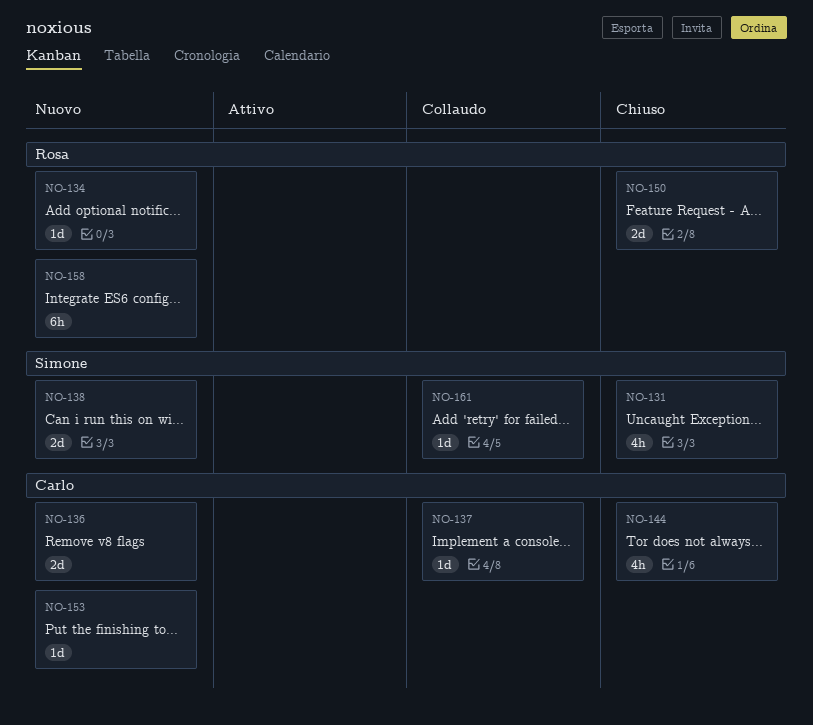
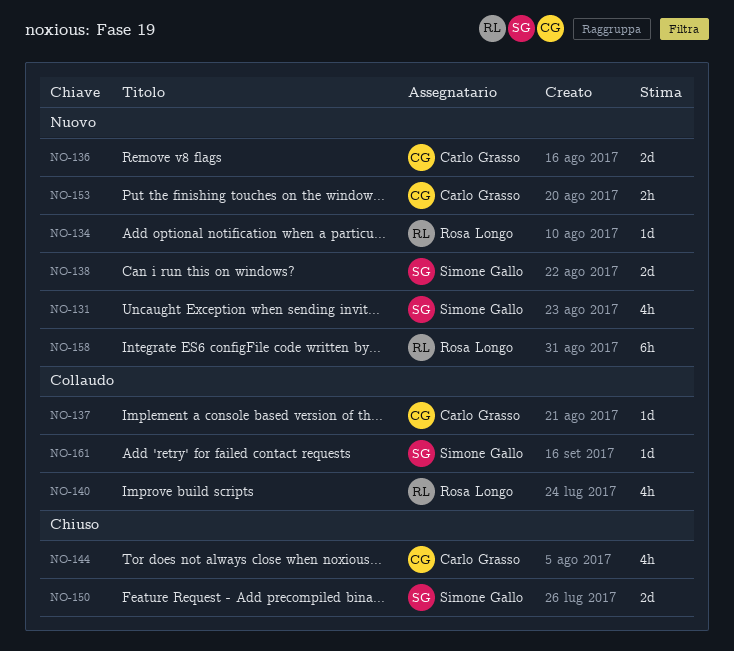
NO-131, status: Chiuso -> Nuovo
NO-140: none -> present
NO-150, owner: Rosa Longo -> Simone Gallo
NO-153, estimate: 1d -> 2h

